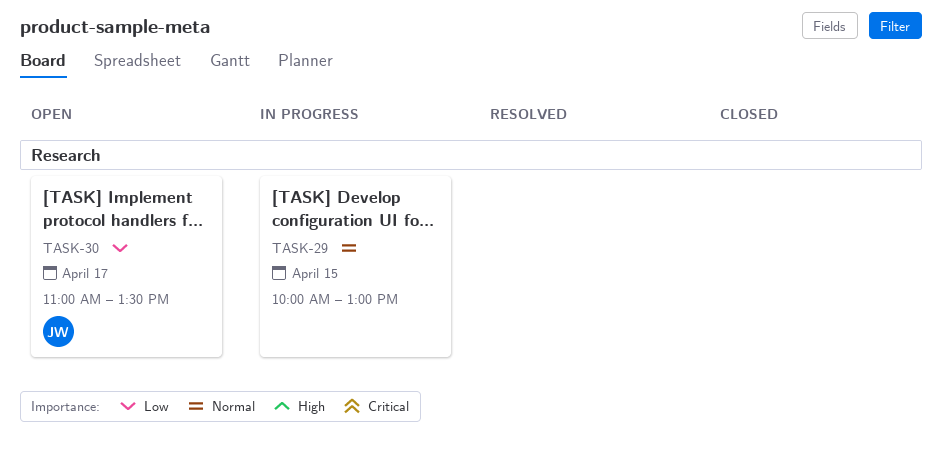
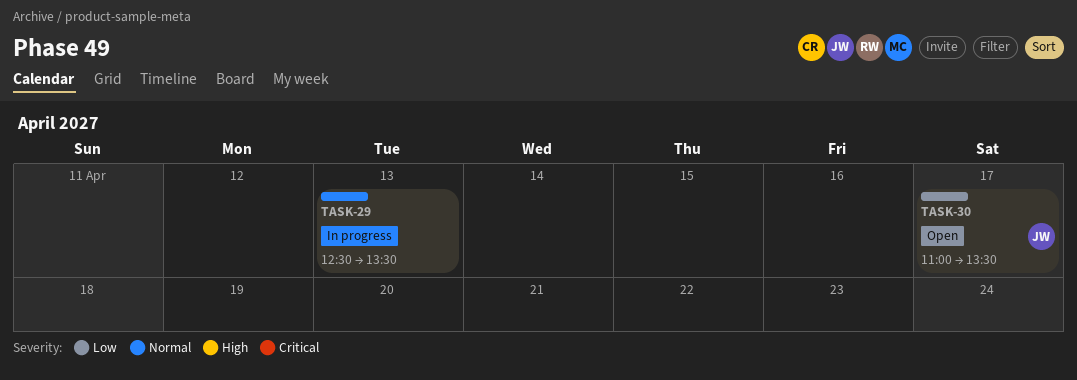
TASK-29, day: Apr 15 -> Apr 13
TASK-29, begins: 10:00 -> 12:30
TASK-29, ends: 13:00 -> 13:30

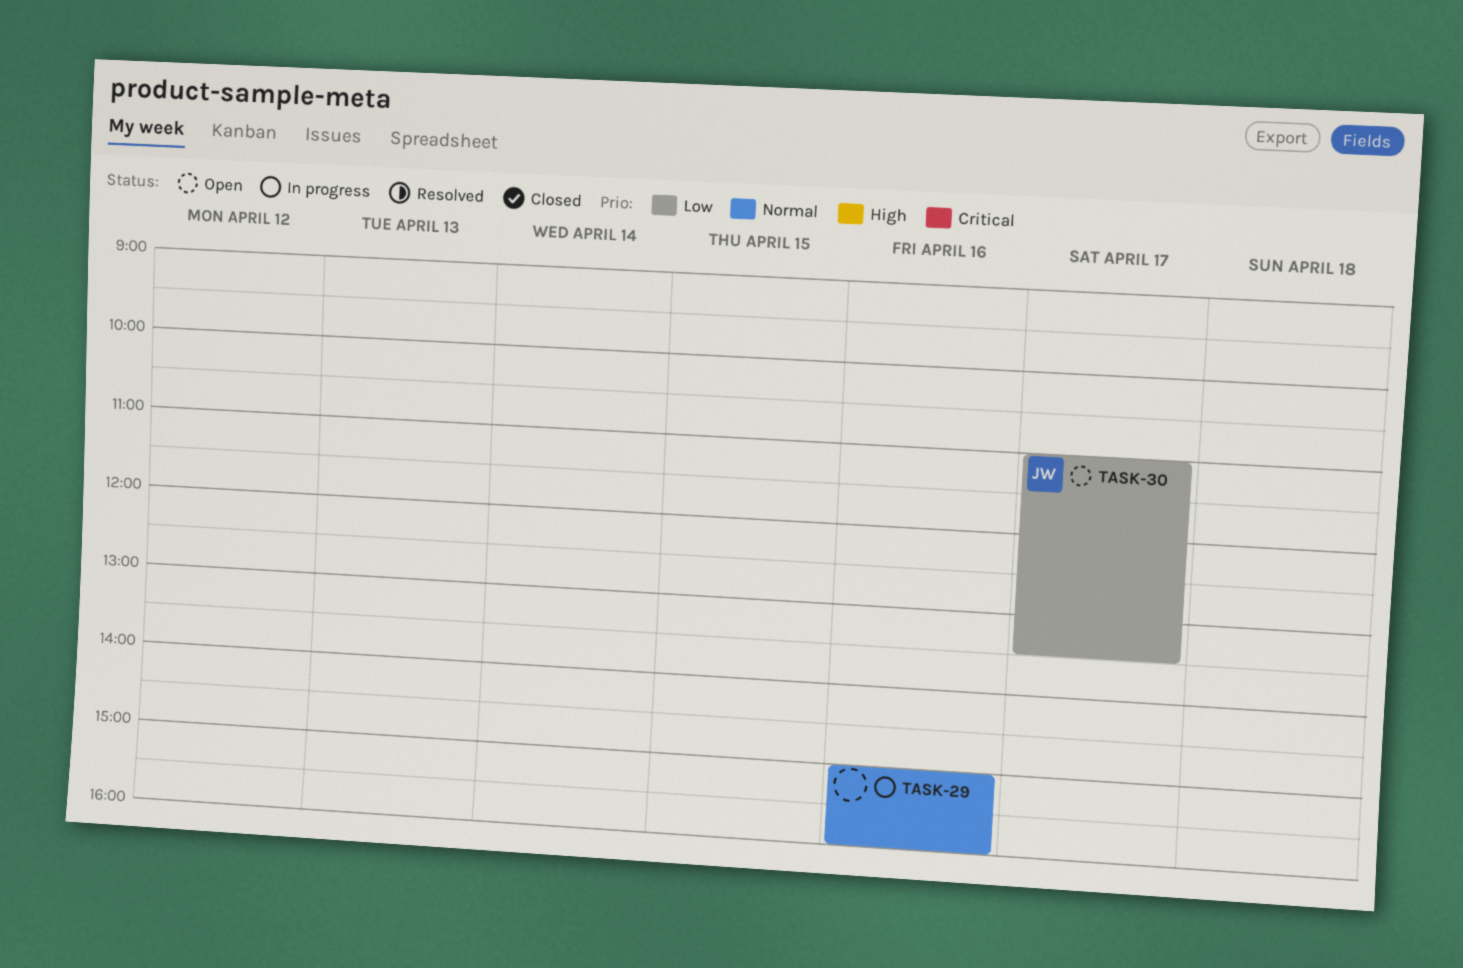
TASK-29, day: Apr 13 -> Apr 16
TASK-29, begins: 12:30 -> 15:00
TASK-29, ends: 13:30 -> 16:00

